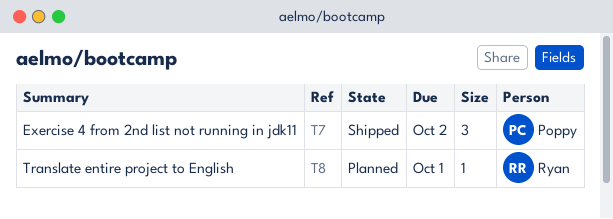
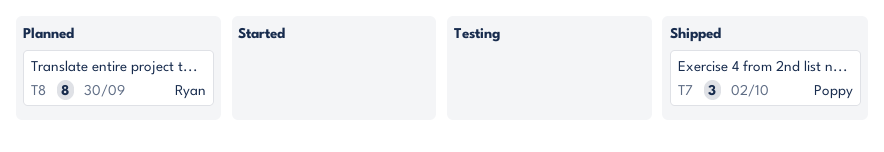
T8, estimate: 1 -> 8
T8, due: Oct 1 -> Sep 30

